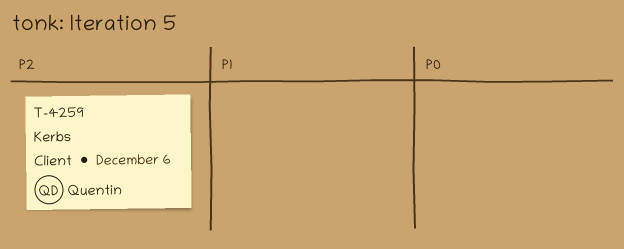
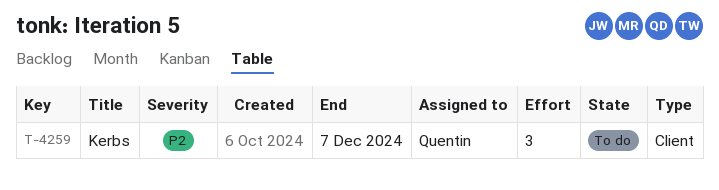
T-4259, estimate: 1 -> 3
T-4259, due: Dec 6 -> Dec 7

